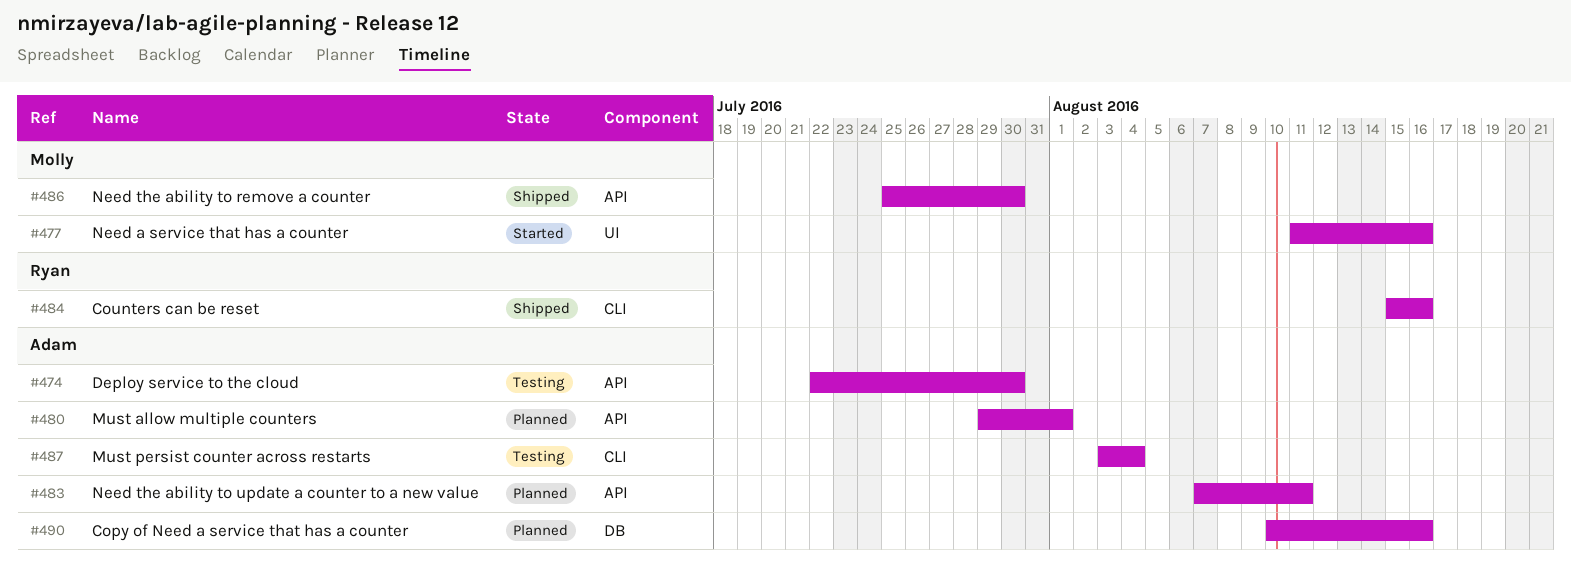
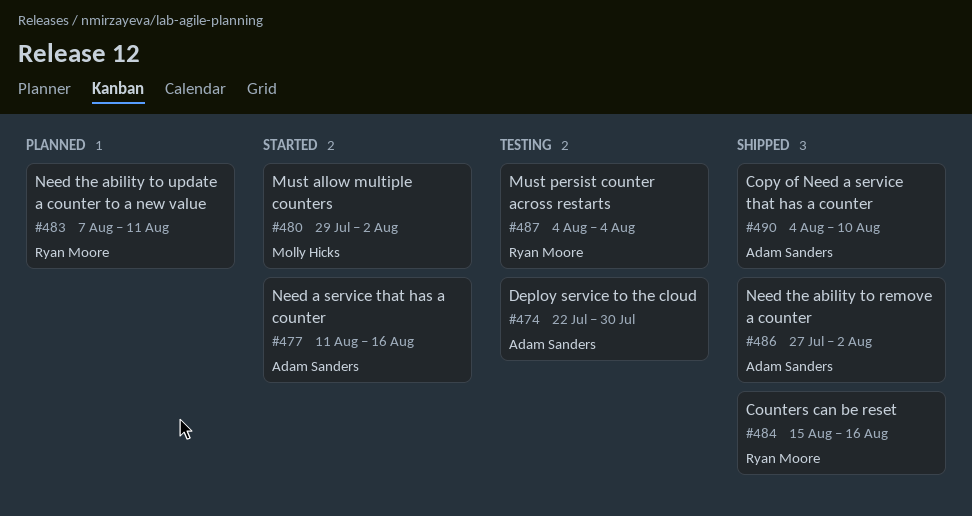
#477, owner: Molly Hicks -> Adam Sanders
#480, status: Planned -> Started
#480, owner: Adam Sanders -> Molly Hicks
#480, due: Aug 1 -> Aug 2
#483, owner: Adam Sanders -> Ryan Moore
#486, owner: Molly Hicks -> Adam Sanders
#486, start: Jul 25 -> Jul 27
#486, due: Jul 30 -> Aug 2
#487, owner: Adam Sanders -> Ryan Moore
#487, start: Aug 3 -> Aug 4
#490, status: Planned -> Shipped
#490, start: Aug 10 -> Aug 4
#490, due: Aug 16 -> Aug 10

